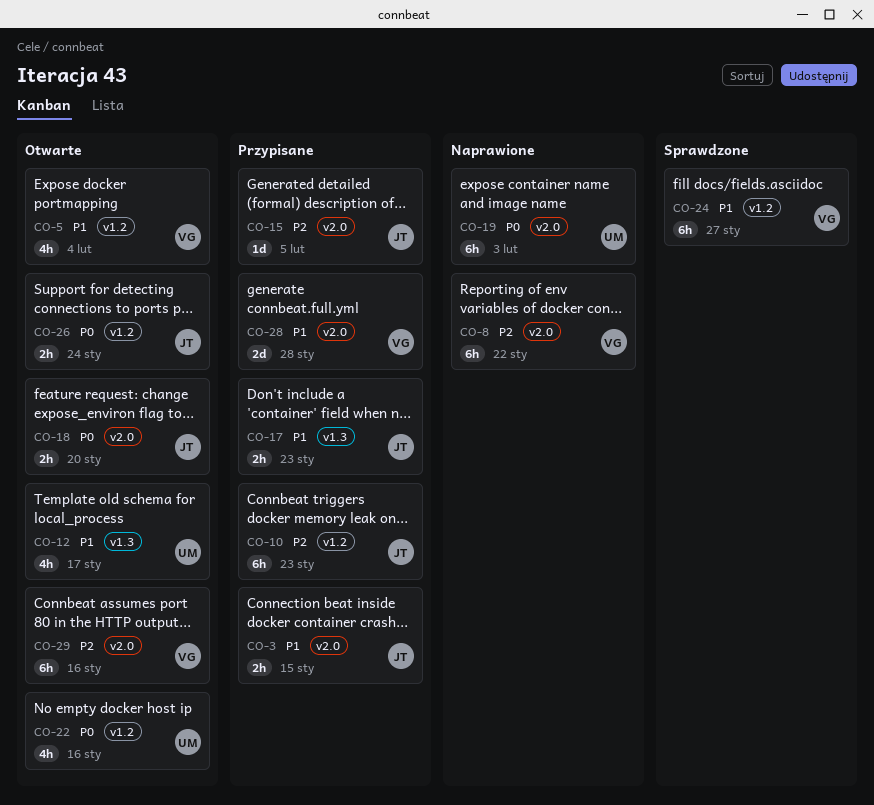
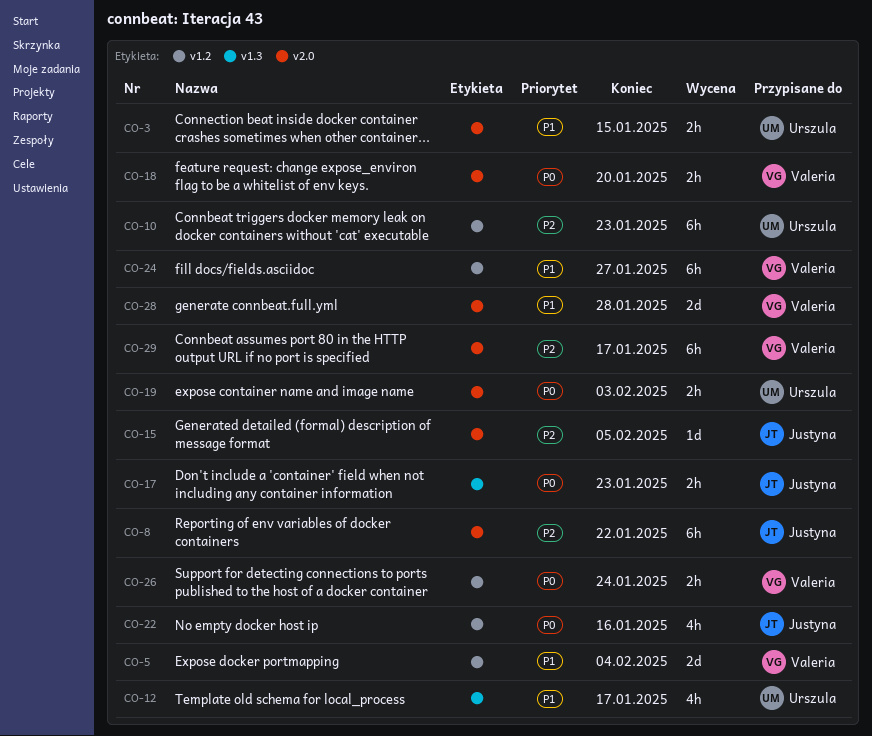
CO-3, owner: Justyna -> Urszula
CO-5, estimate: 4h -> 2d
CO-8, owner: Valeria -> Justyna
CO-10, owner: Justyna -> Urszula
CO-17, priority: P1 -> P0
CO-18, owner: Justyna -> Valeria
CO-19, estimate: 6h -> 2h
CO-22, owner: Urszula -> Justyna
CO-26, owner: Justyna -> Valeria
CO-29, due: Jan 16 -> Jan 17

